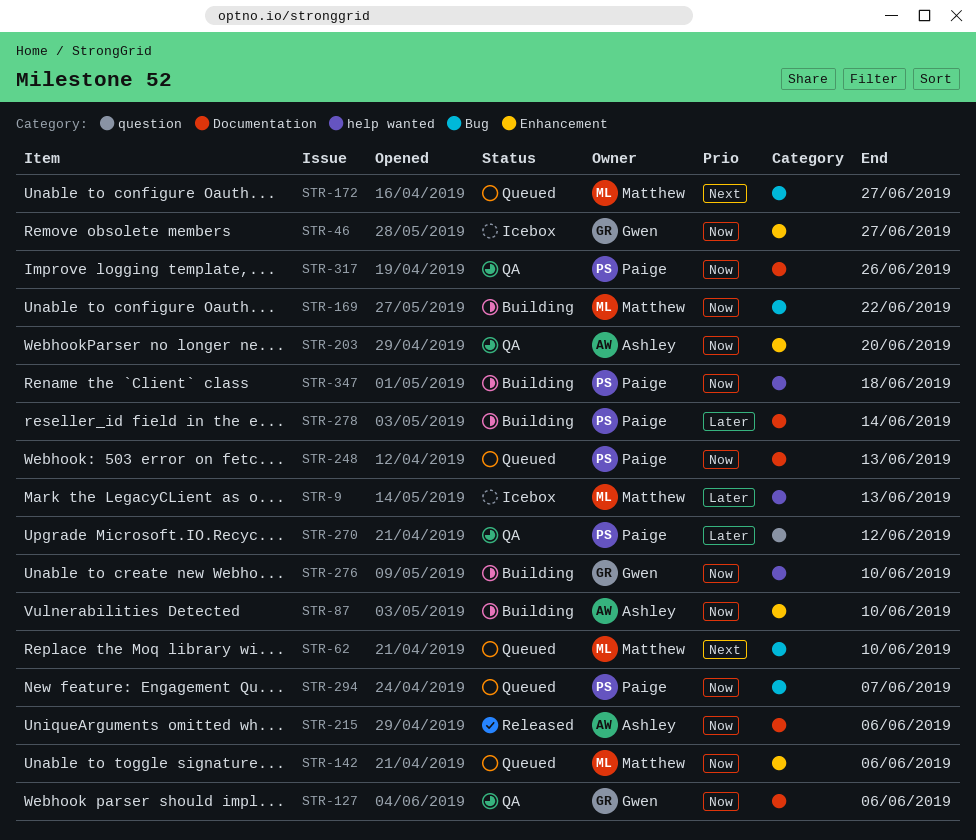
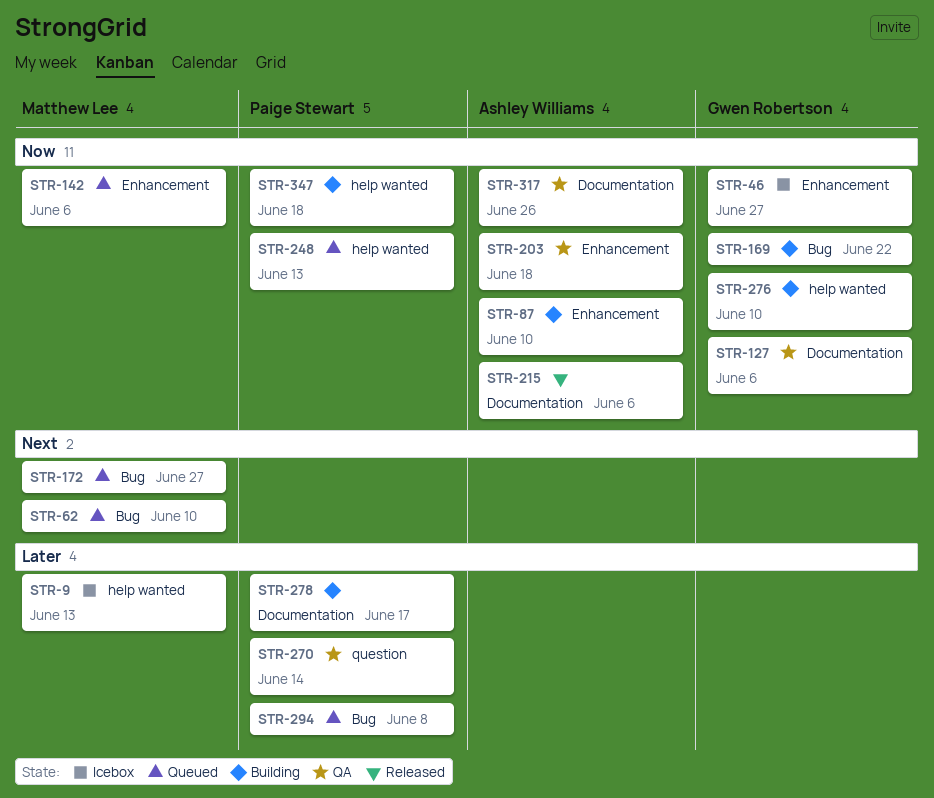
STR-169, owner: Matthew Lee -> Gwen Robertson
STR-203, due: Jun 20 -> Jun 18
STR-248, label: Documentation -> help wanted
STR-270, due: Jun 12 -> Jun 14
STR-278, due: Jun 14 -> Jun 17
STR-294, priority: Now -> Later
STR-294, due: Jun 7 -> Jun 8
STR-317, owner: Paige Stewart -> Ashley Williams

